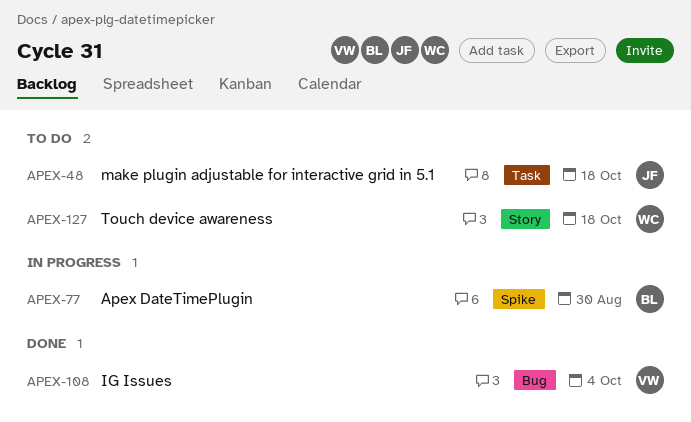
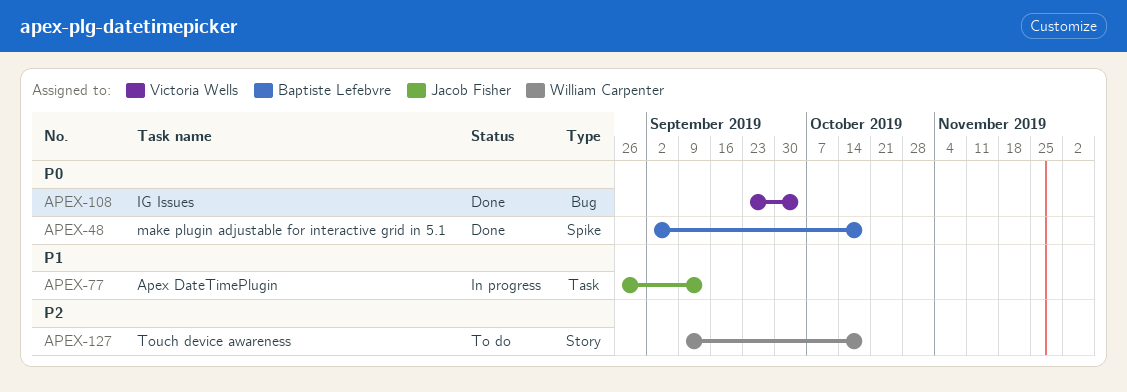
APEX-48, status: To do -> Done
APEX-48, owner: Jacob Fisher -> Baptiste Lefebvre
APEX-48, label: Task -> Spike
APEX-77, owner: Baptiste Lefebvre -> Jacob Fisher
APEX-77, label: Spike -> Task
APEX-77, due: Aug 30 -> Sep 13

